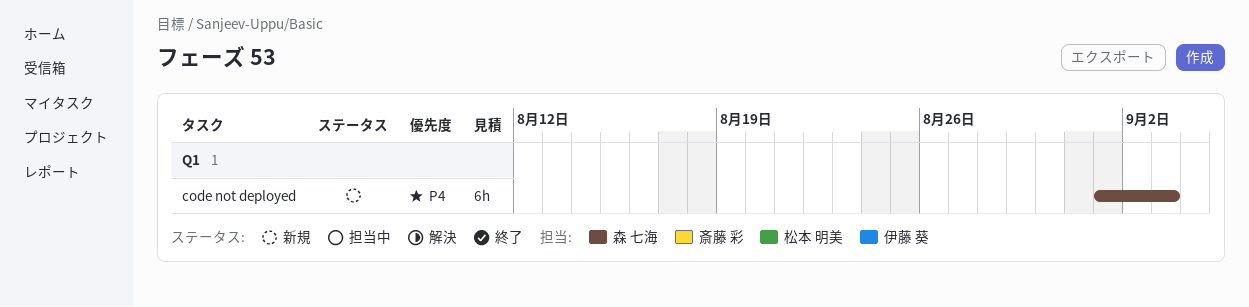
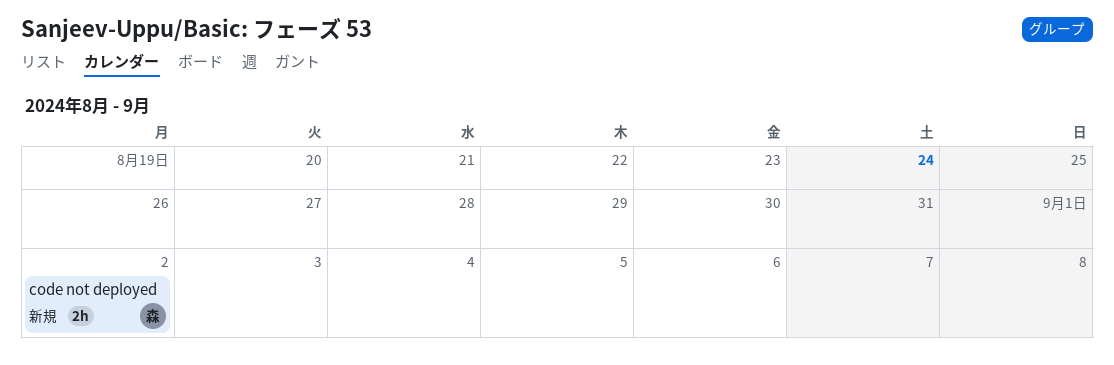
code not deployed, estimate: 6h -> 2h
code not deployed, due: Sep 3 -> Sep 2

